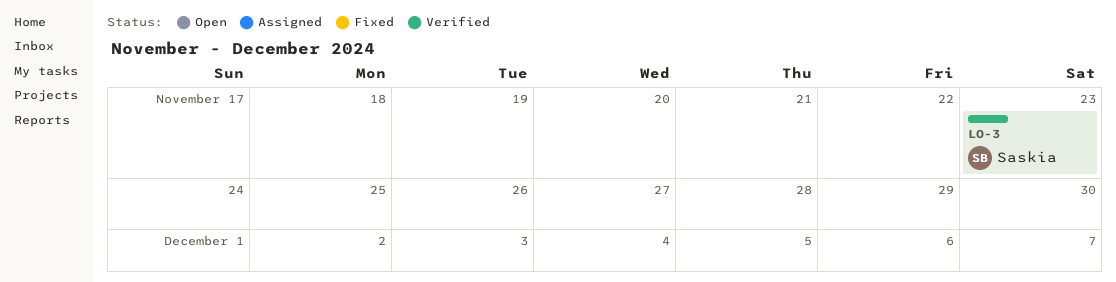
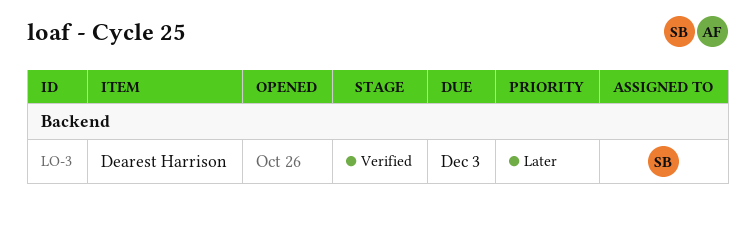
LO-3, due: Nov 23 -> Dec 3

